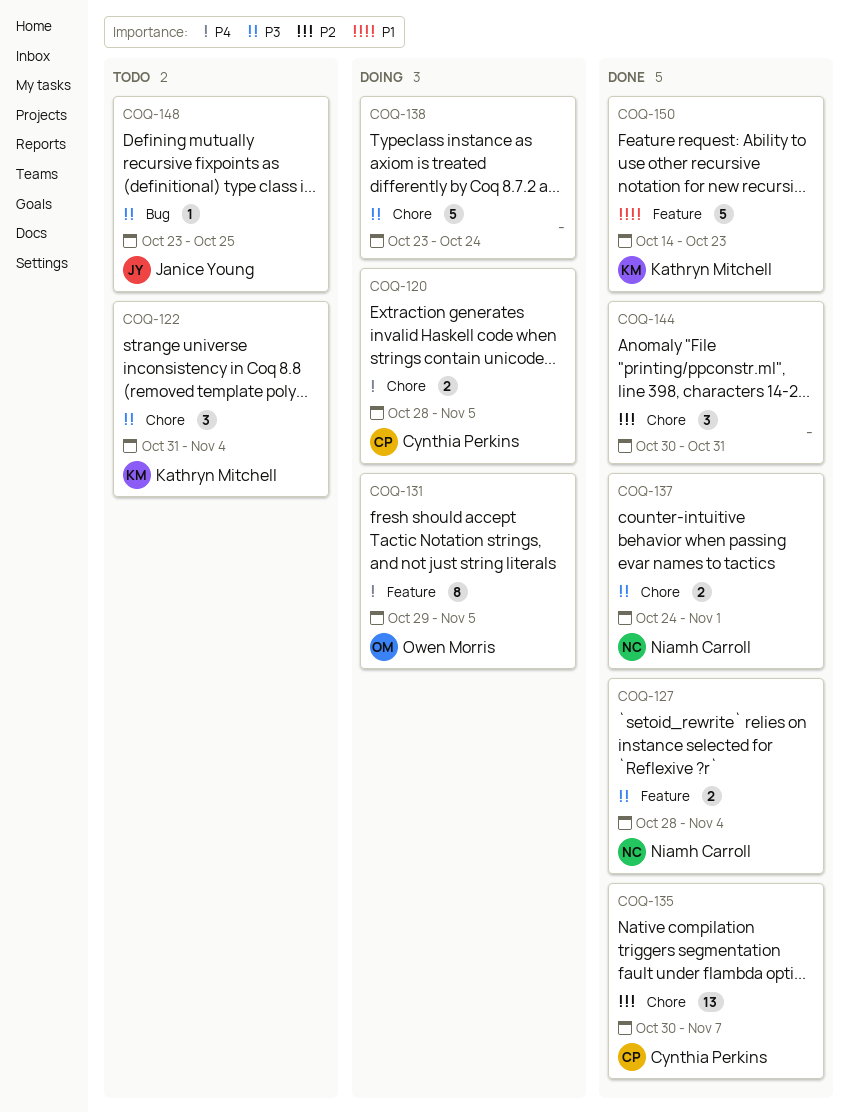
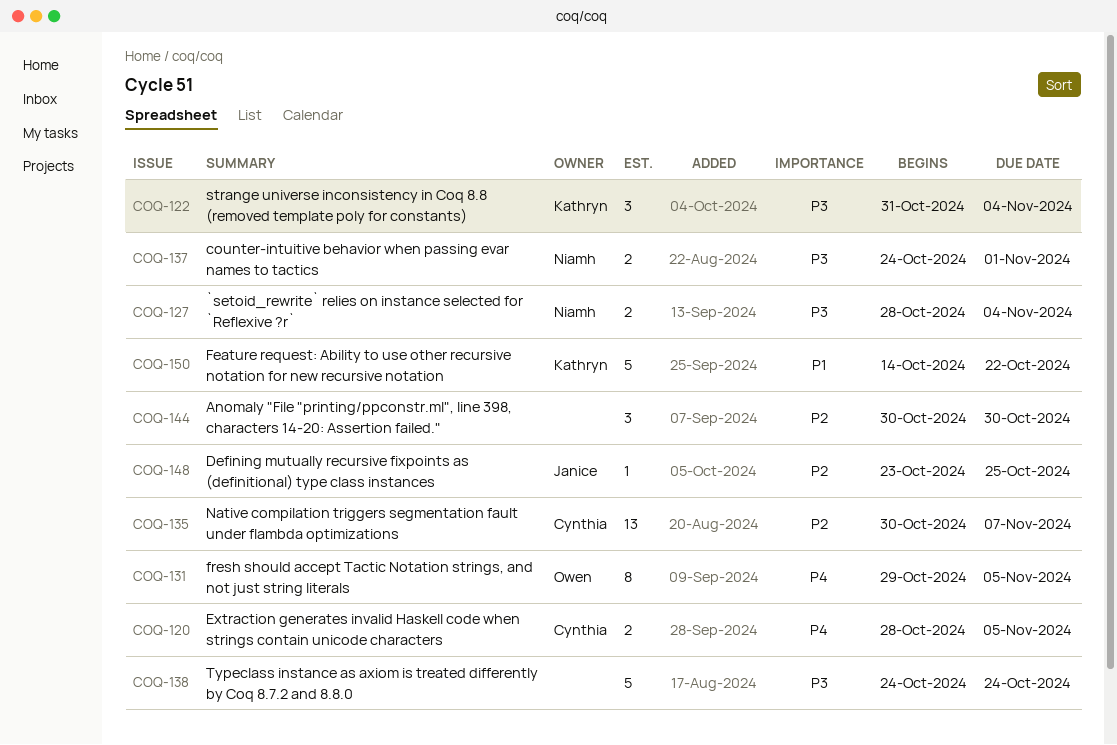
COQ-138, start: Oct 23 -> Oct 24
COQ-144, due: Oct 31 -> Oct 30
COQ-148, priority: P3 -> P2
COQ-150, due: Oct 23 -> Oct 22

